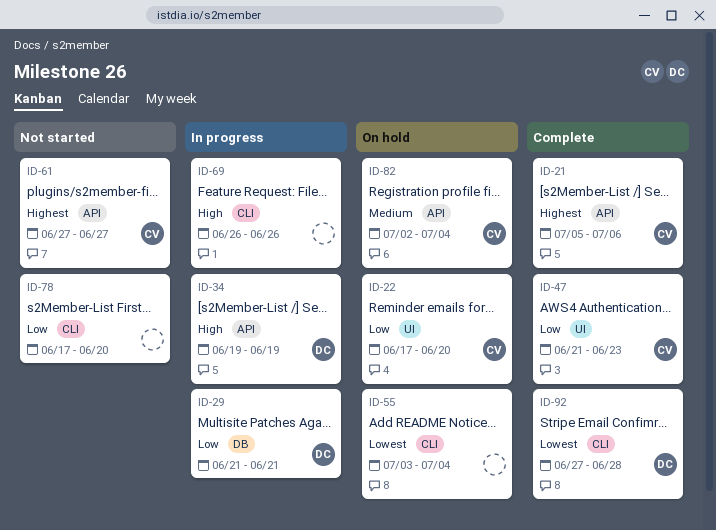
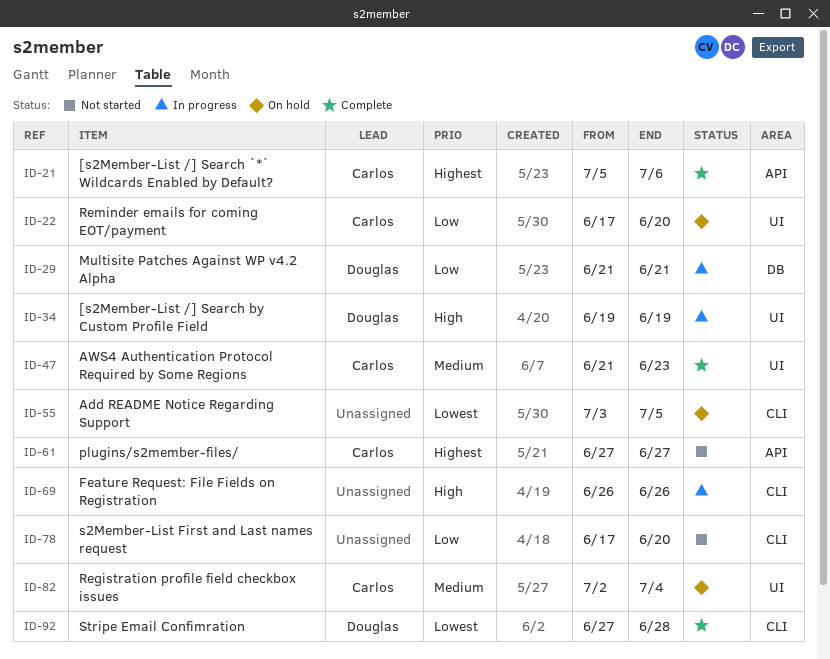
ID-34, label: API -> UI
ID-47, priority: Low -> Medium
ID-55, due: Jul 4 -> Jul 5
ID-82, label: API -> UI

